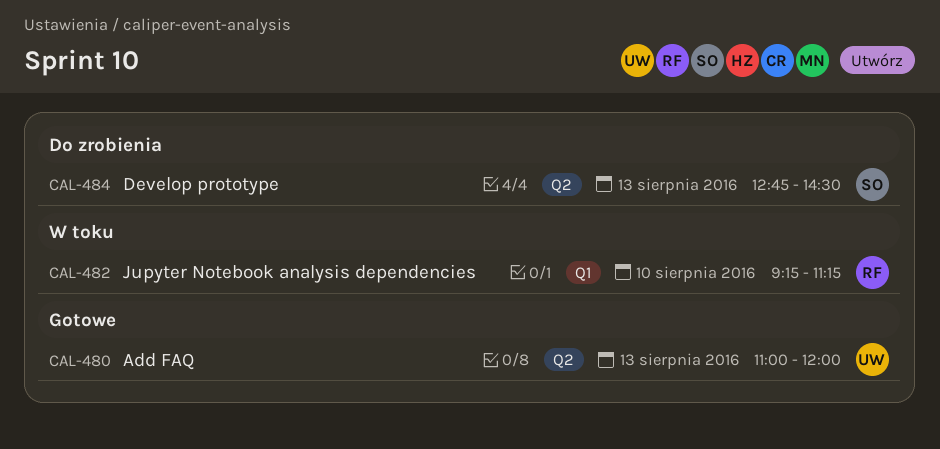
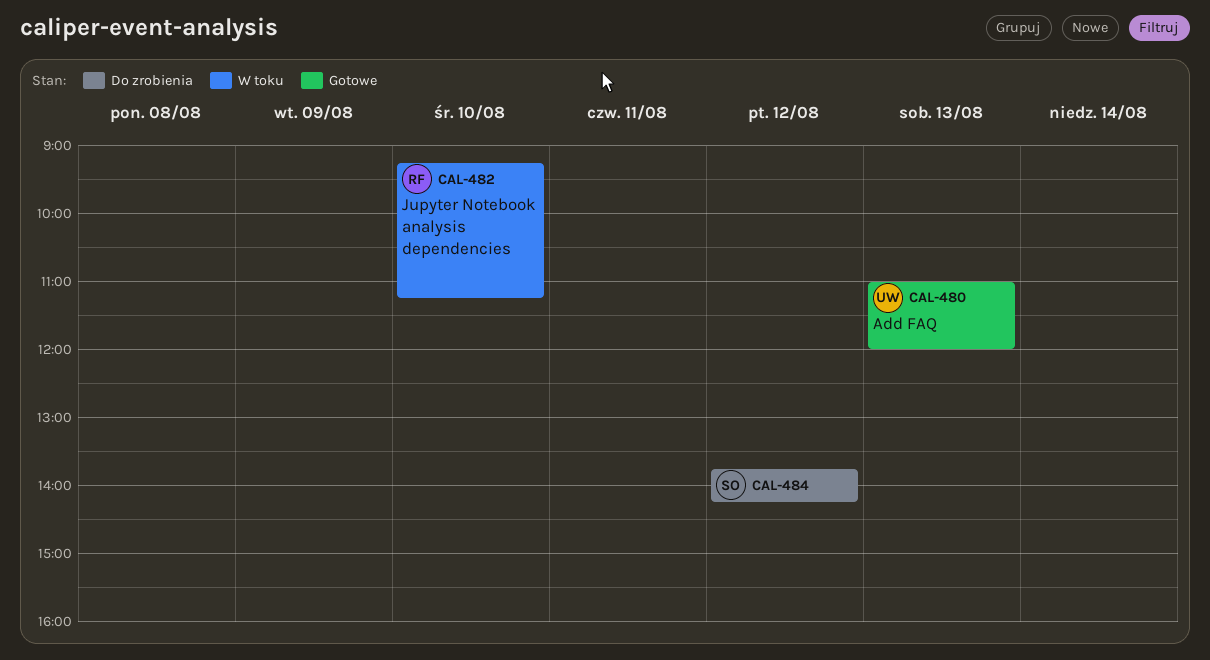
CAL-484, day: Aug 13 -> Aug 12
CAL-484, begins: 12:45 -> 13:45
CAL-484, ends: 14:30 -> 14:15

